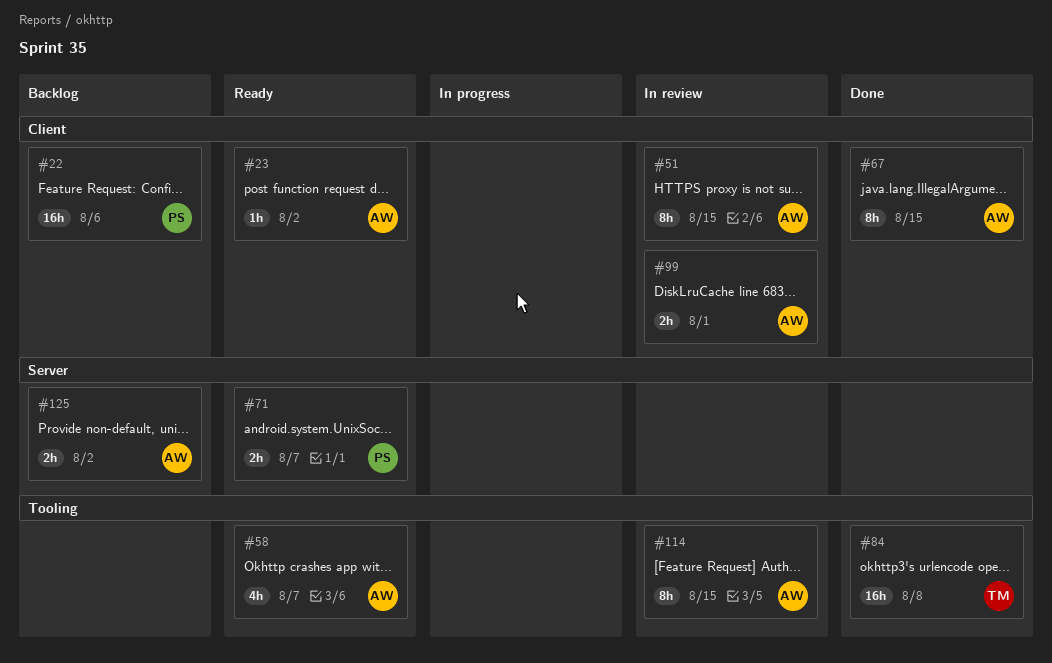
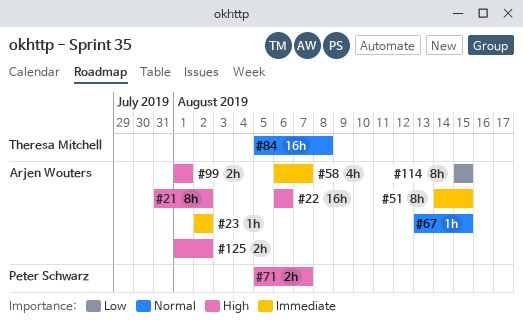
#21: none -> present
#22, owner: Peter Schwarz -> Arjen Wouters
#67, estimate: 8h -> 1h

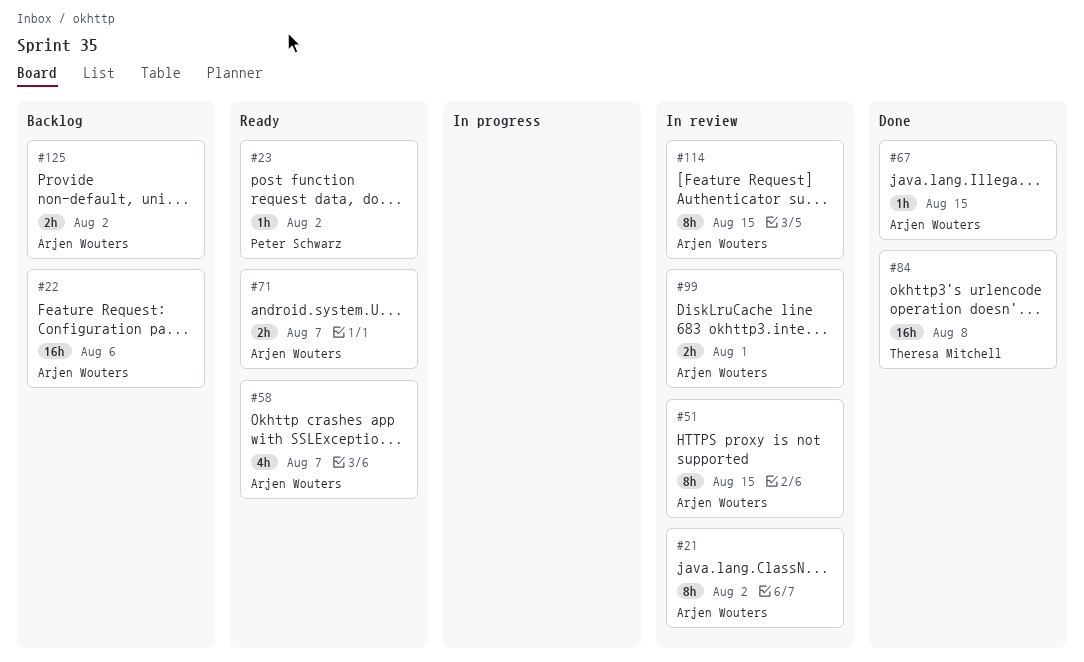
#23, owner: Arjen Wouters -> Peter Schwarz
#71, owner: Peter Schwarz -> Arjen Wouters

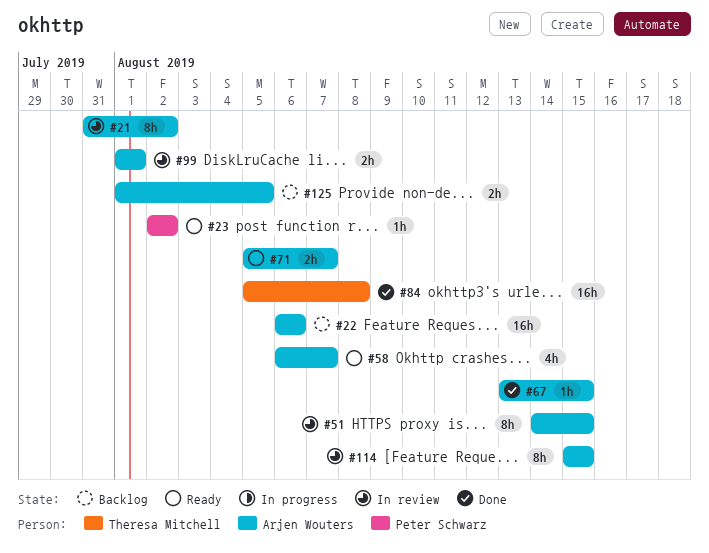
#125, due: Aug 2 -> Aug 5

